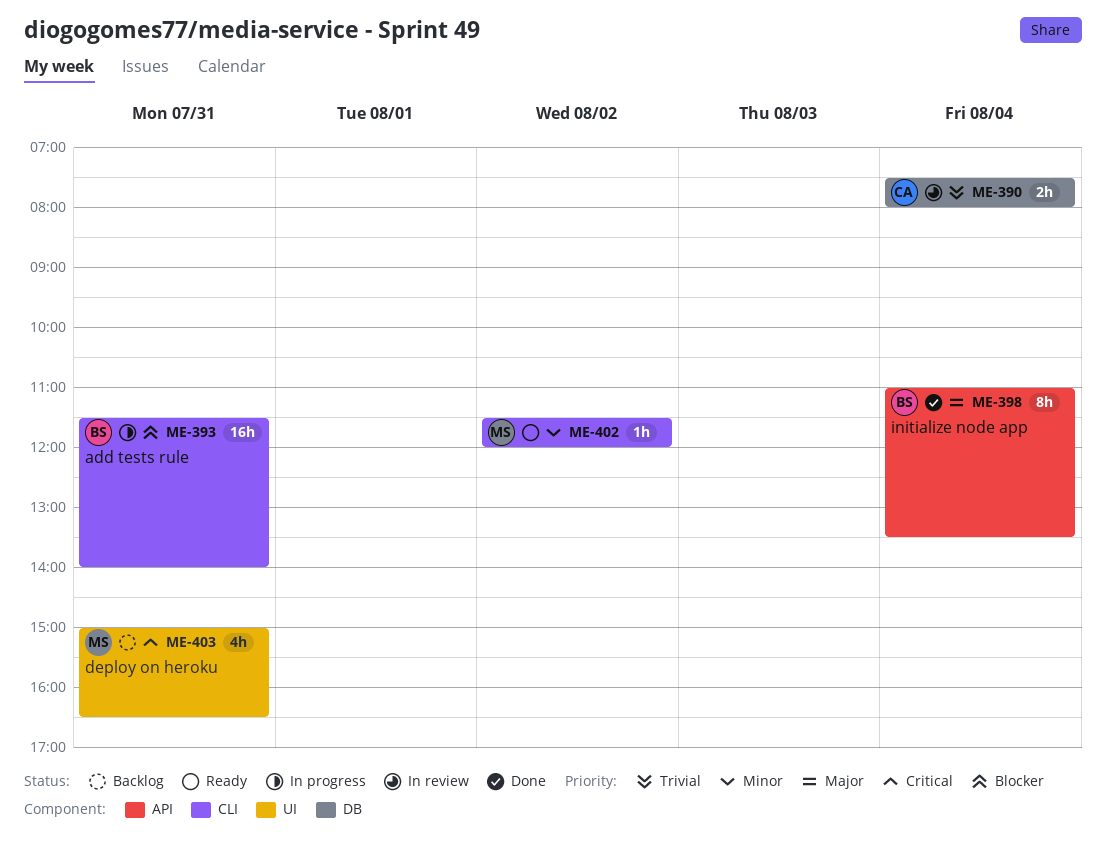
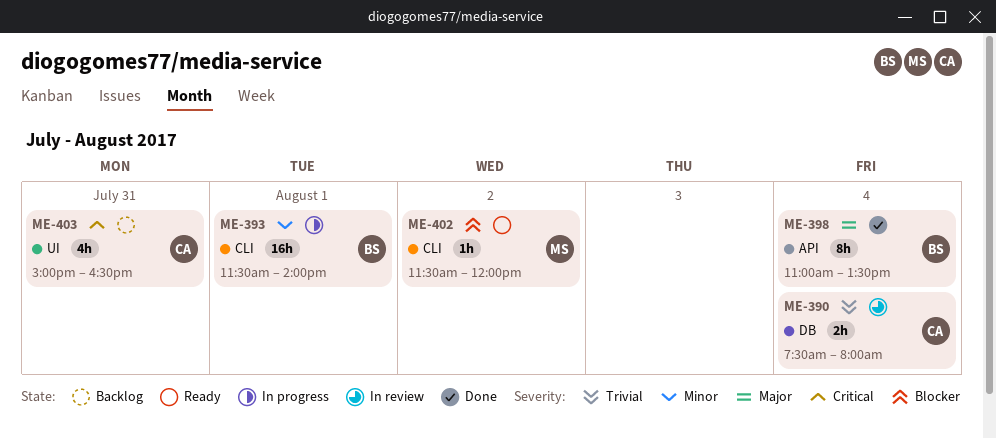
ME-393, priority: Blocker -> Minor
ME-393, day: Jul 31 -> Aug 1
ME-402, priority: Minor -> Blocker
ME-403, owner: MS -> CA

